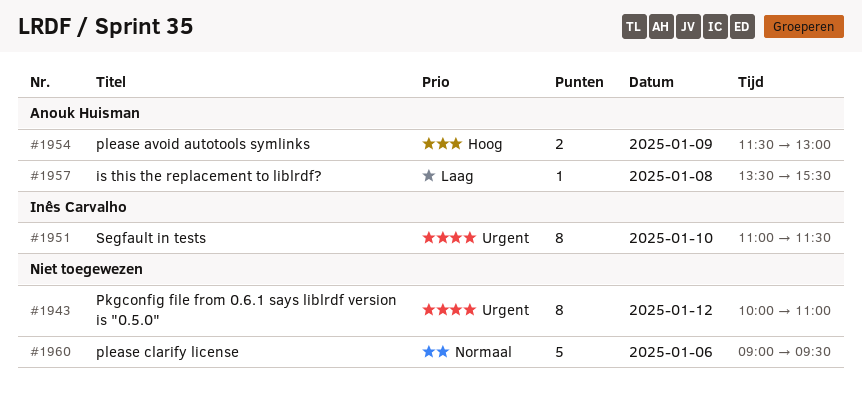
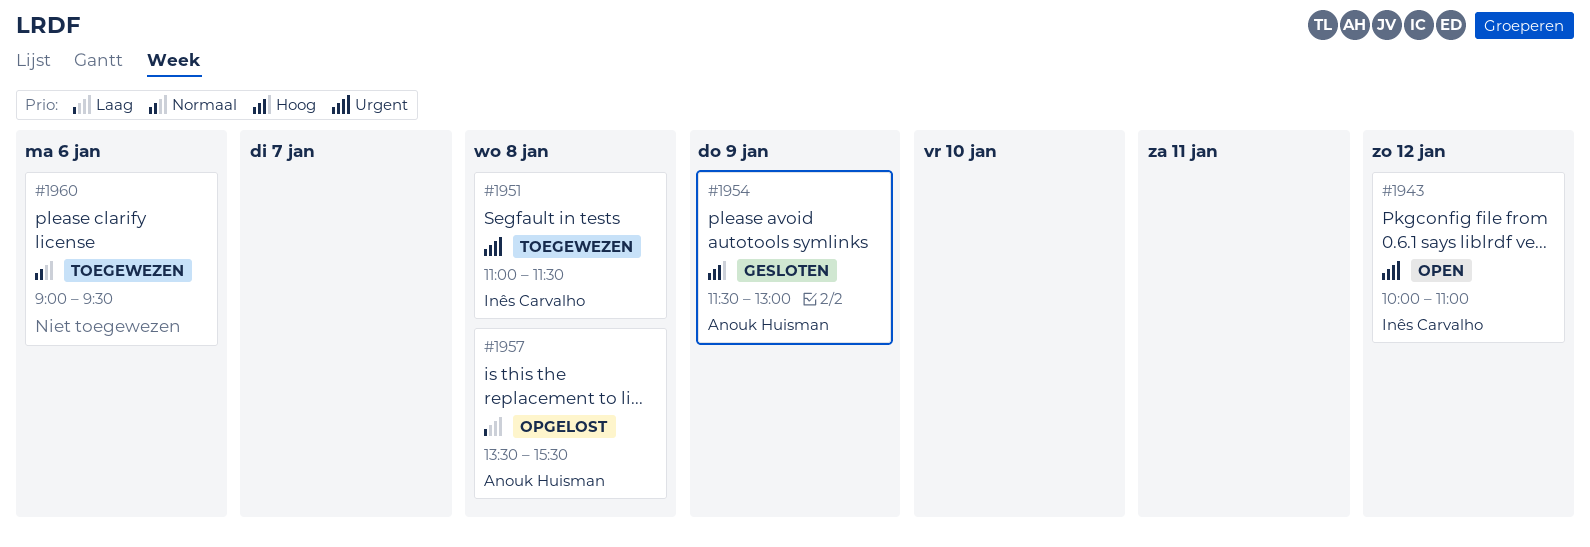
#1943, owner: none -> Inês Carvalho
#1951, day: Jan 10 -> Jan 8

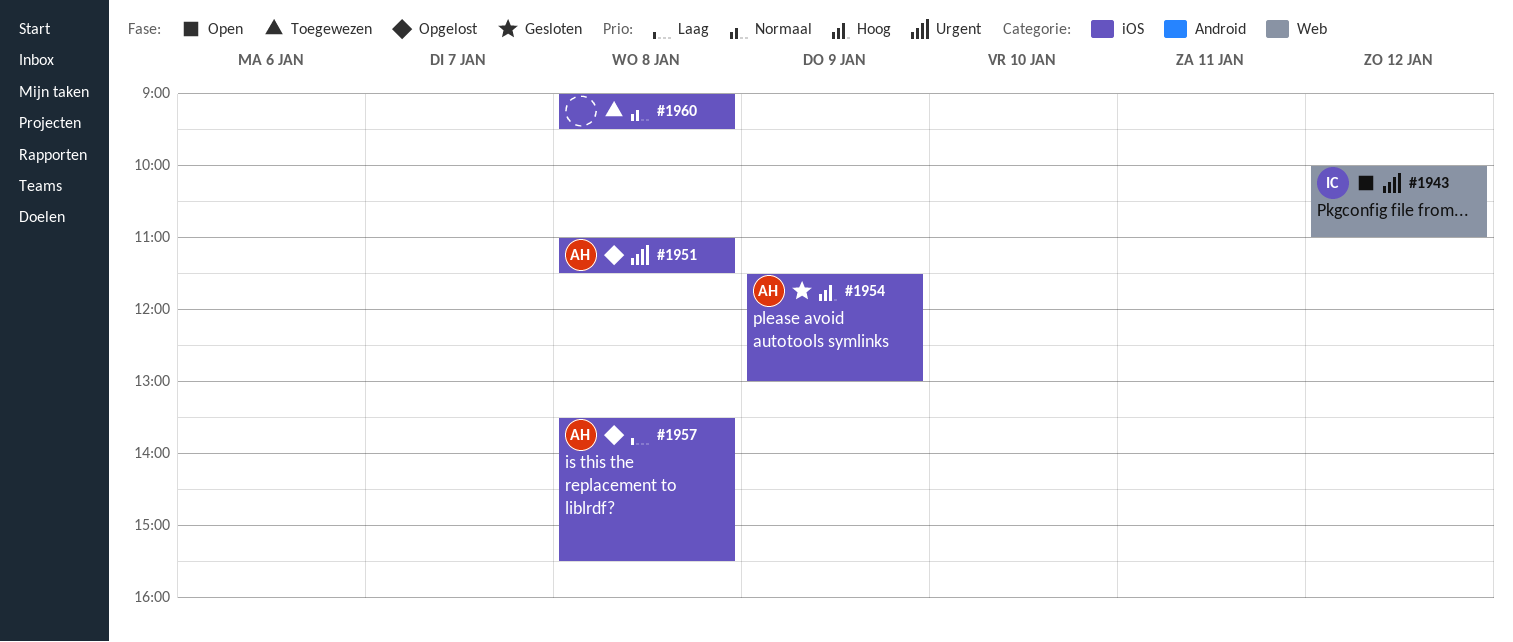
#1951, status: Toegewezen -> Opgelost
#1951, owner: Inês Carvalho -> Anouk Huisman
#1960, day: Jan 6 -> Jan 8

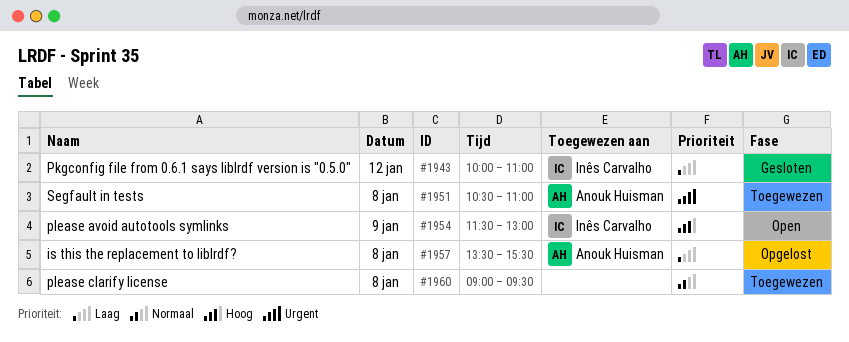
#1943, status: Open -> Gesloten
#1943, priority: Urgent -> Laag
#1951, status: Opgelost -> Toegewezen
#1951, begins: 11:00 -> 10:30
#1951, ends: 11:30 -> 11:00
#1954, status: Gesloten -> Open
#1954, owner: Anouk Huisman -> Inês Carvalho

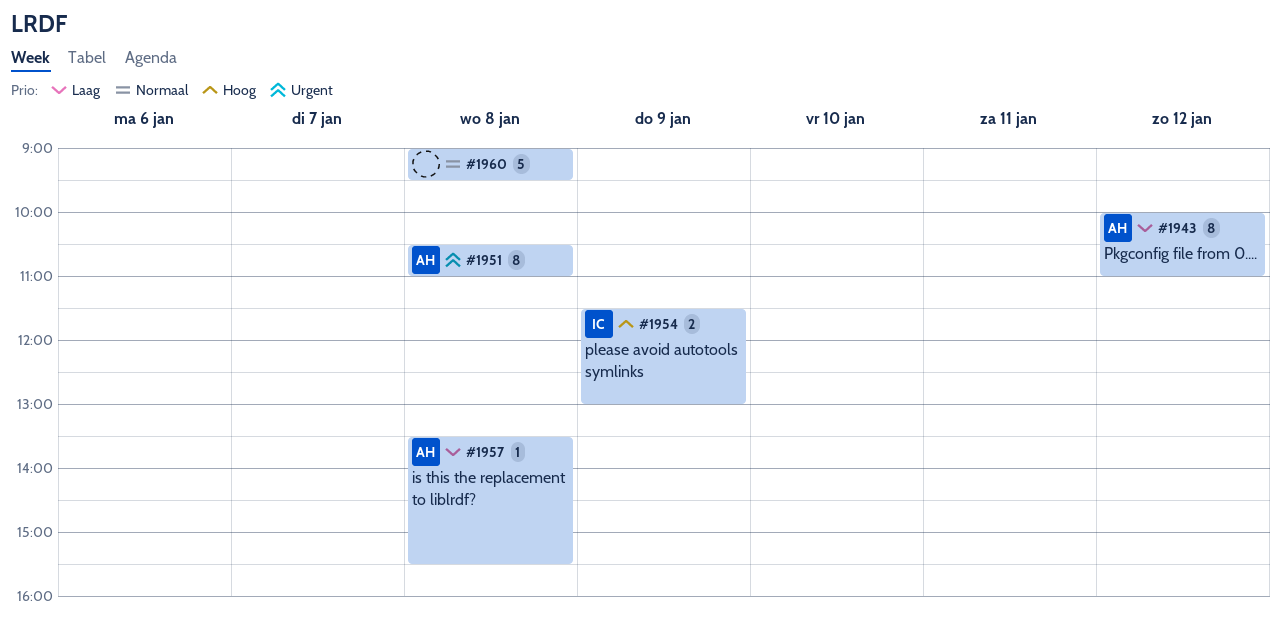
#1943, owner: Inês Carvalho -> Anouk Huisman

